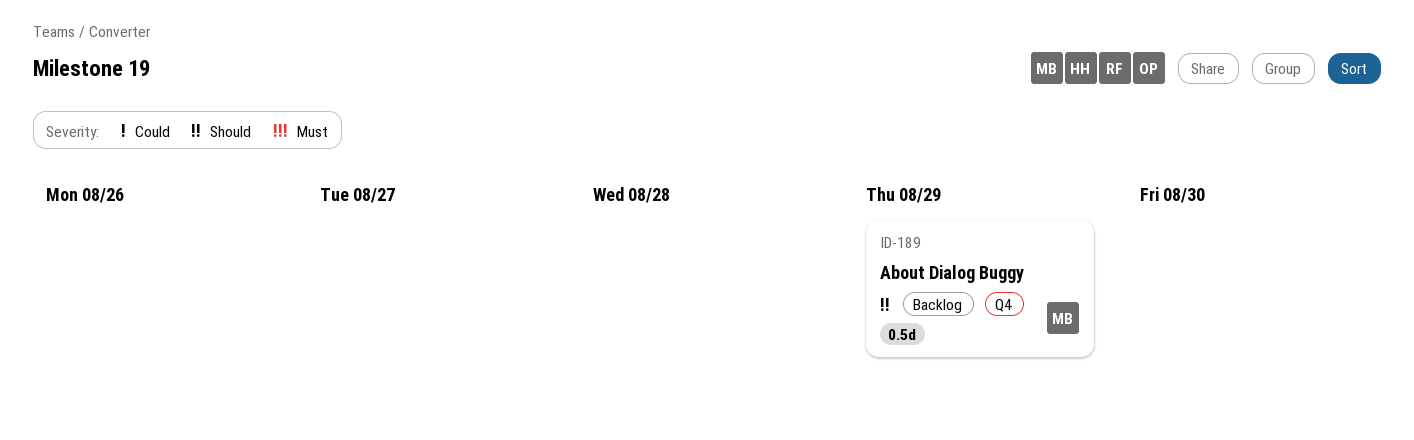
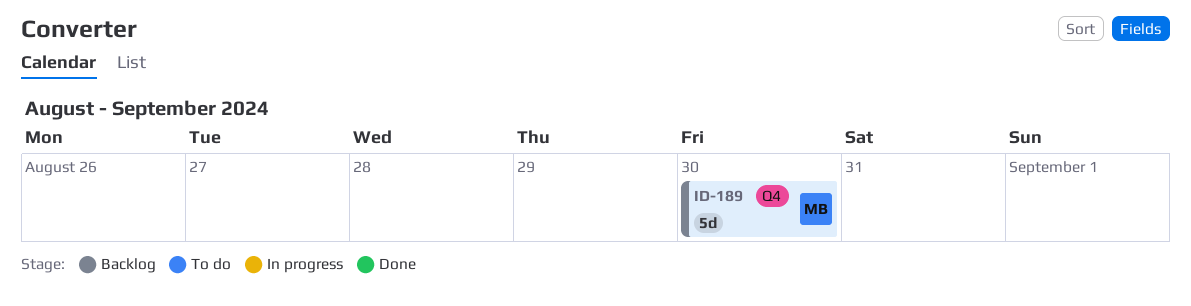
ID-189, estimate: 0.5d -> 5d
ID-189, due: Aug 29 -> Aug 30

